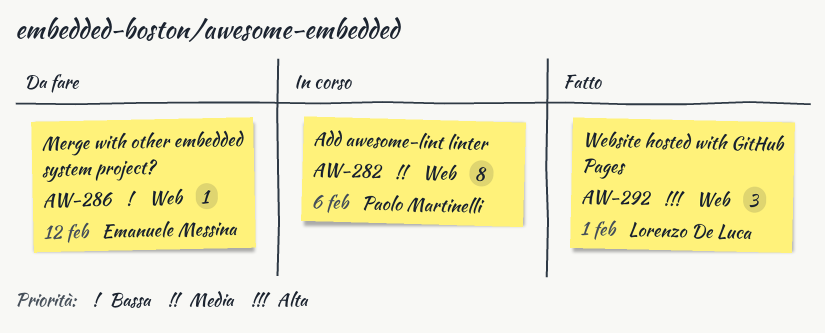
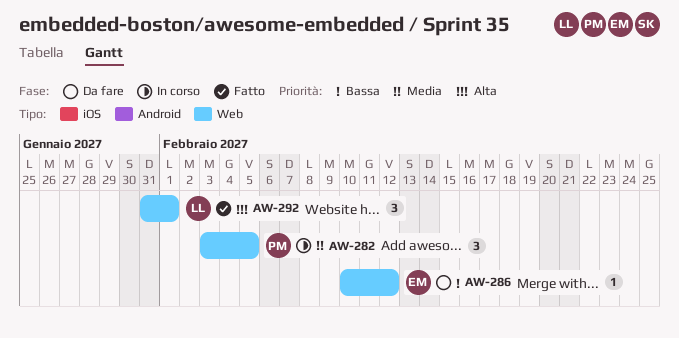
AW-282, estimate: 8 -> 3
AW-282, due: Feb 6 -> Feb 5

